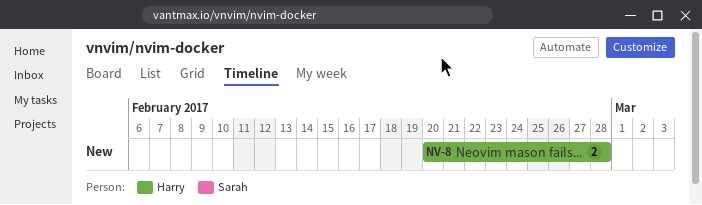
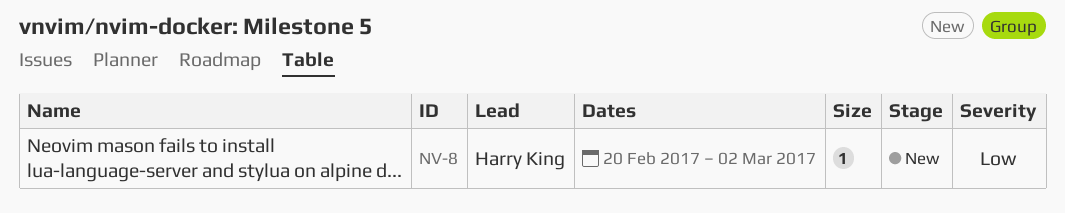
NV-8, estimate: 2 -> 1
NV-8, due: Feb 28 -> Mar 2

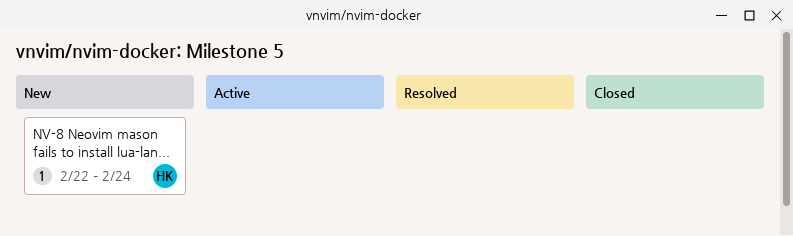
NV-8, start: Feb 20 -> Feb 22
NV-8, due: Mar 2 -> Feb 24

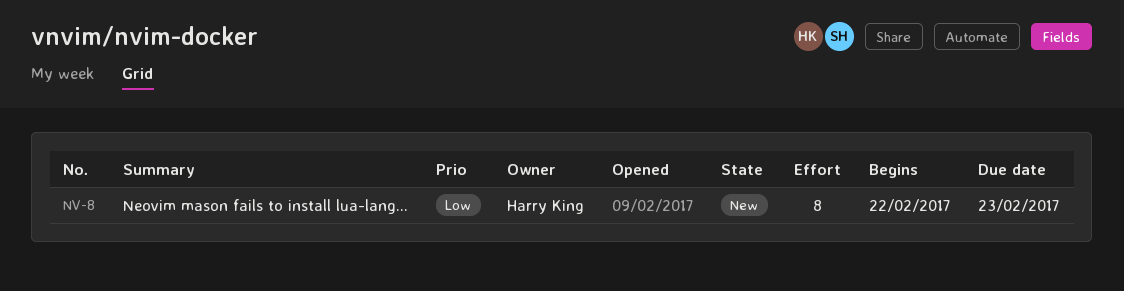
NV-8, estimate: 1 -> 8
NV-8, due: Feb 24 -> Feb 23

